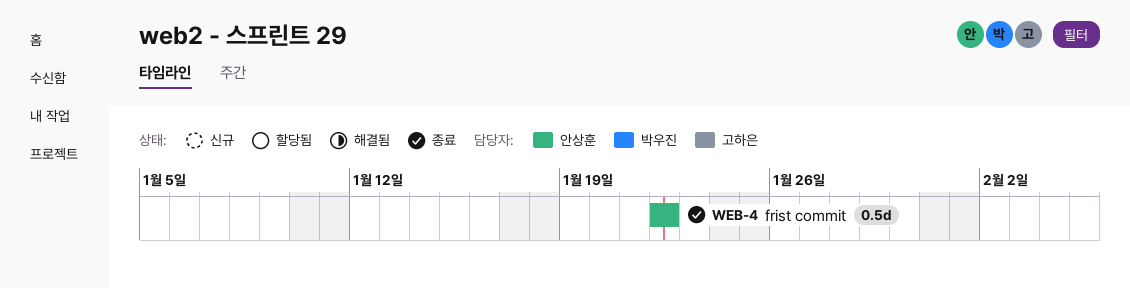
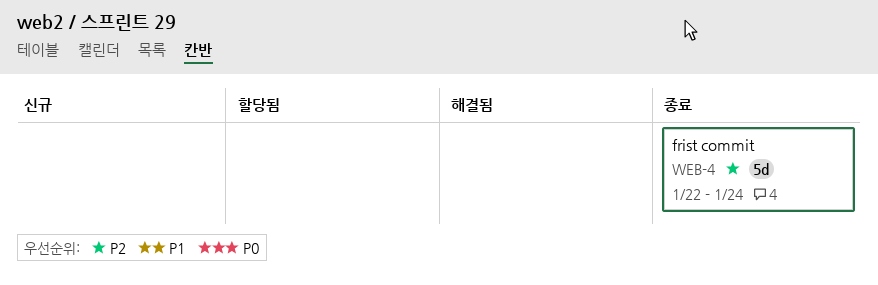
WEB-4, estimate: 0.5d -> 5d
WEB-4, due: Jan 22 -> Jan 24

